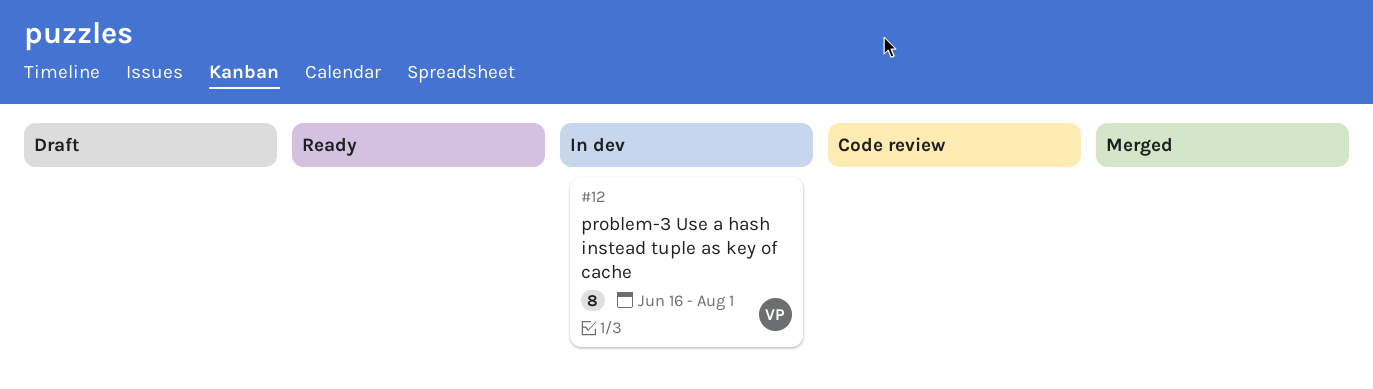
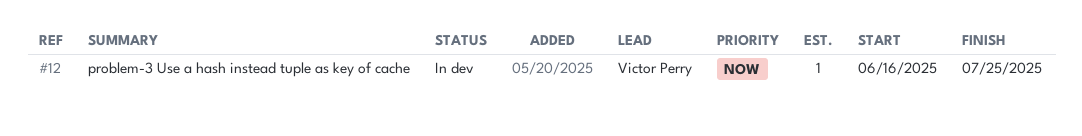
#12, estimate: 8 -> 1
#12, due: Aug 1 -> Jul 25

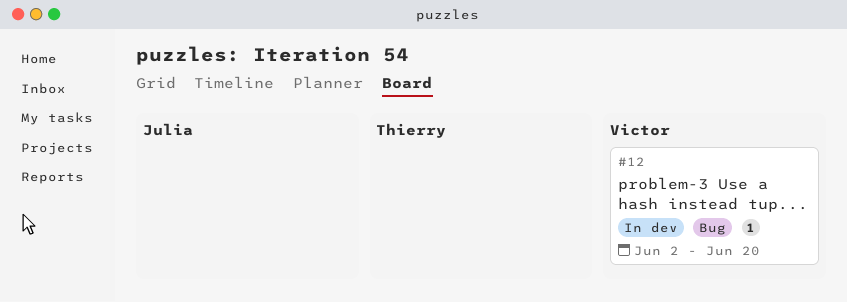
#12, start: Jun 16 -> Jun 2
#12, due: Jul 25 -> Jun 20

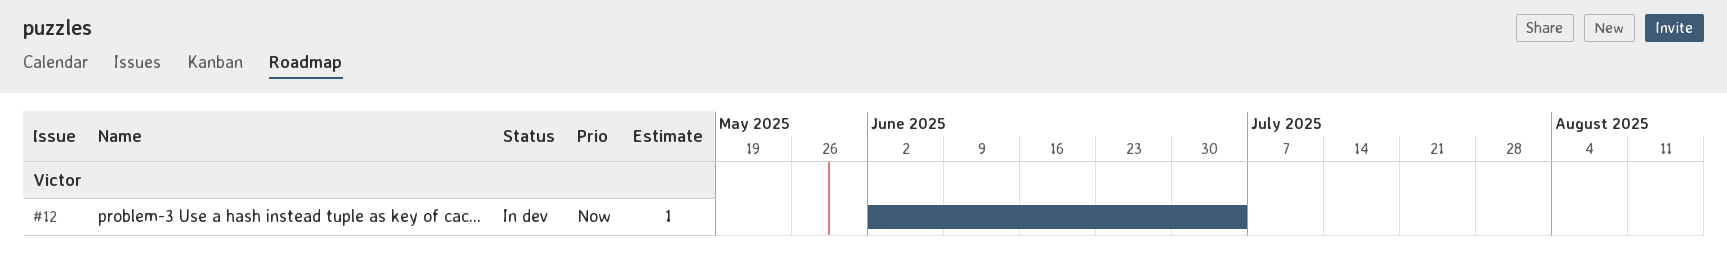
#12, due: Jun 20 -> Jul 4

